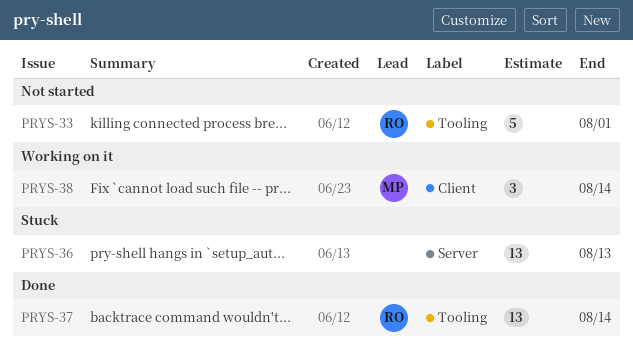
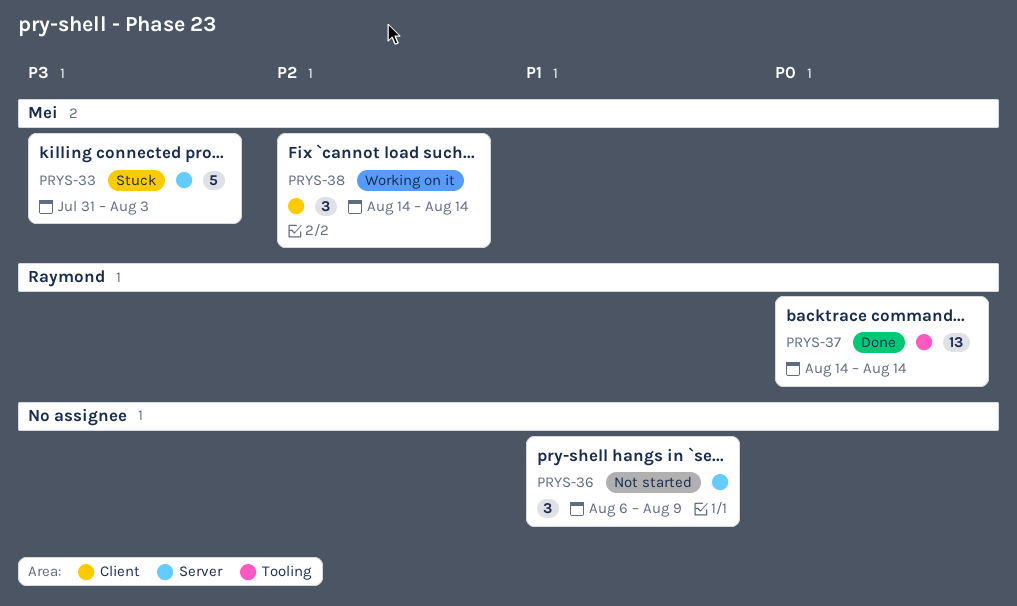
PRYS-33, status: Not started -> Stuck
PRYS-33, owner: Raymond -> Mei
PRYS-33, label: Tooling -> Server
PRYS-33, due: Aug 1 -> Aug 3
PRYS-36, status: Stuck -> Not started
PRYS-36, estimate: 13 -> 3
PRYS-36, due: Aug 13 -> Aug 9

